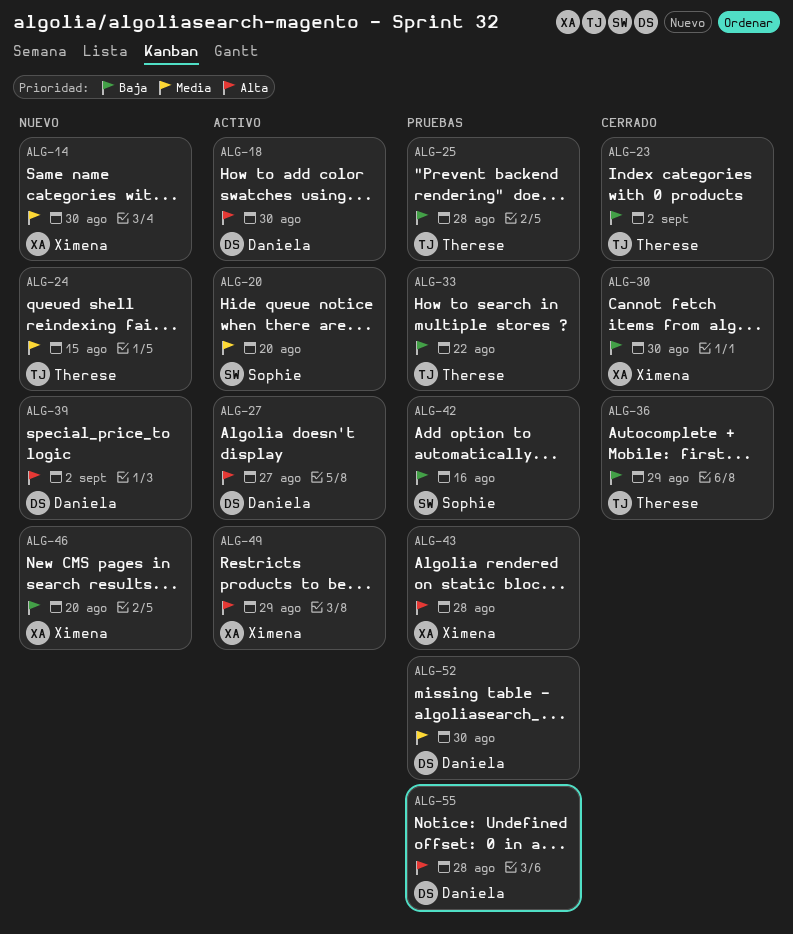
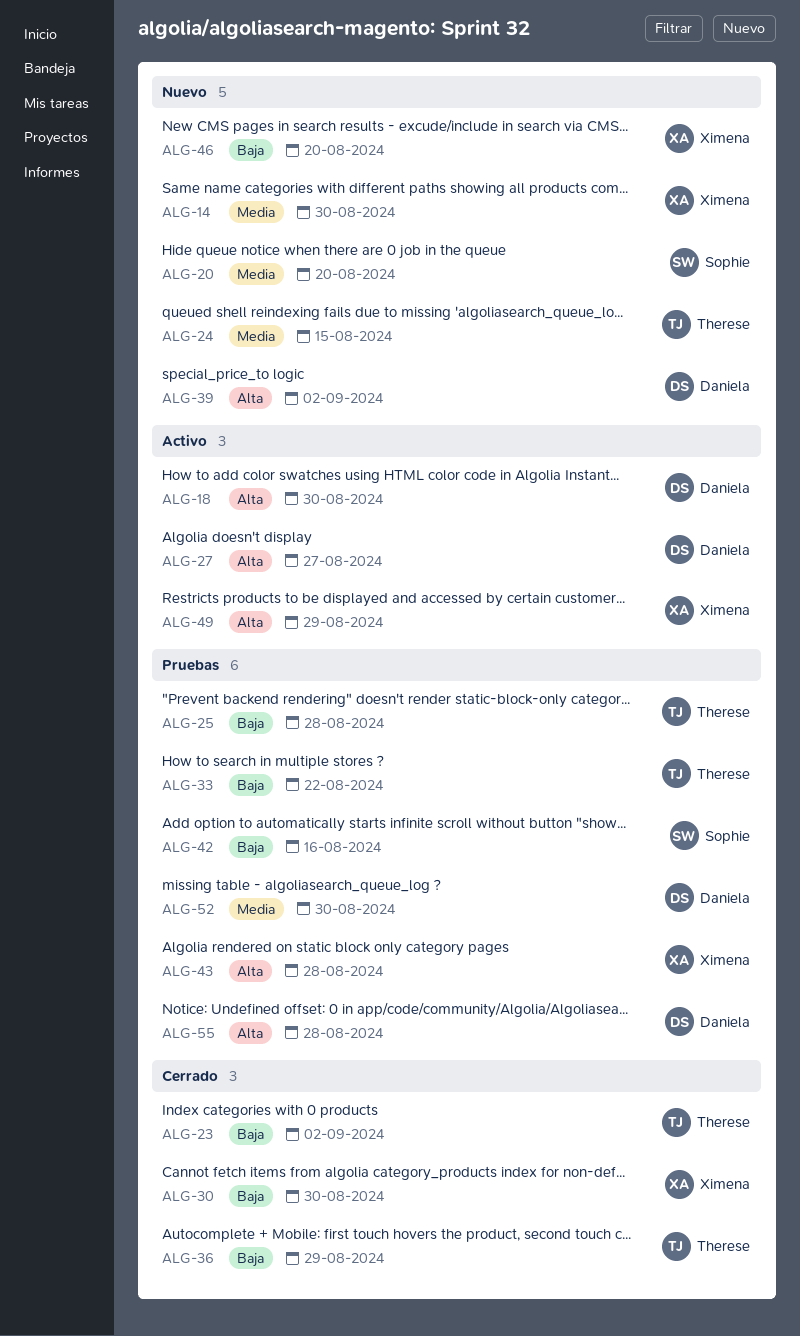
ALG-20, status: Activo -> Nuevo

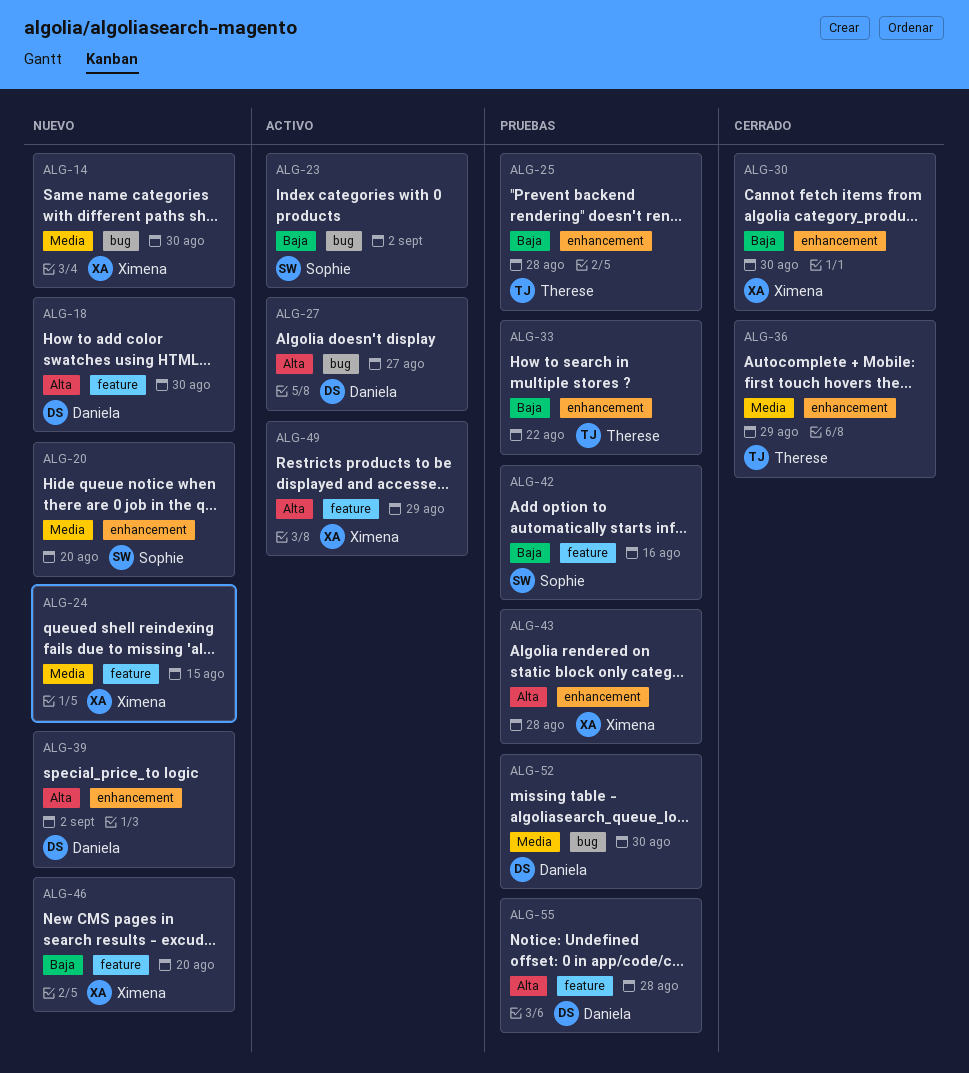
ALG-18, status: Activo -> Nuevo
ALG-23, status: Cerrado -> Activo
ALG-23, owner: Therese -> Sophie
ALG-24, owner: Therese -> Ximena
ALG-36, priority: Baja -> Media

